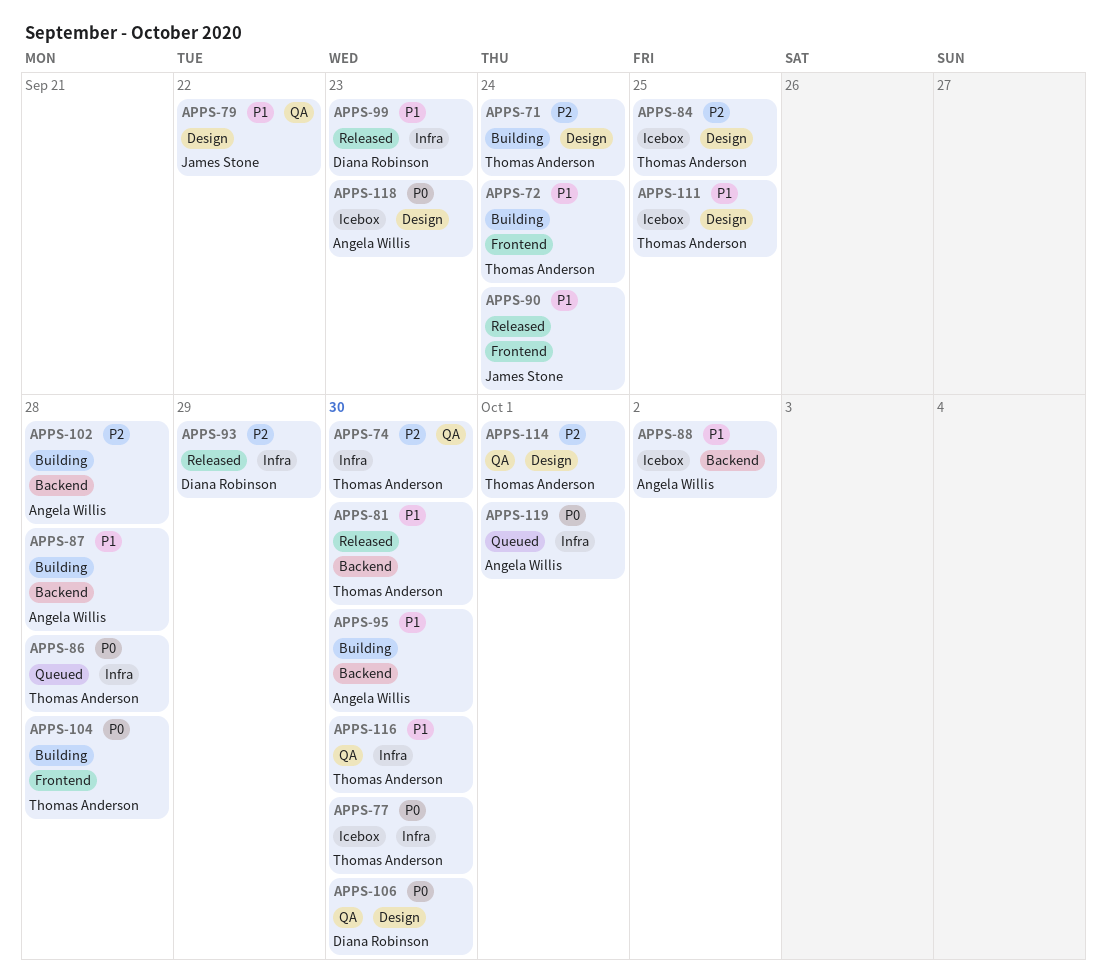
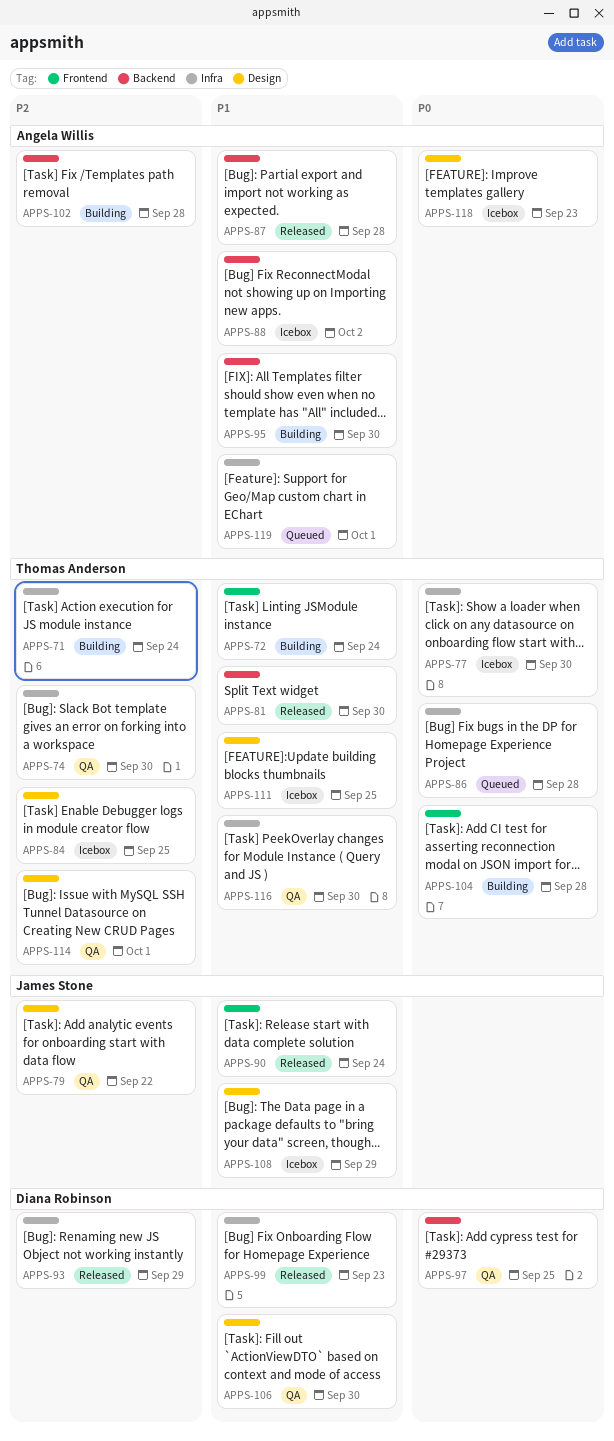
APPS-71, label: Design -> Infra
APPS-79, priority: P1 -> P2
APPS-87, status: Building -> Released
APPS-97: none -> present
APPS-106, priority: P0 -> P1
APPS-108: none -> present
APPS-119, priority: P0 -> P1

